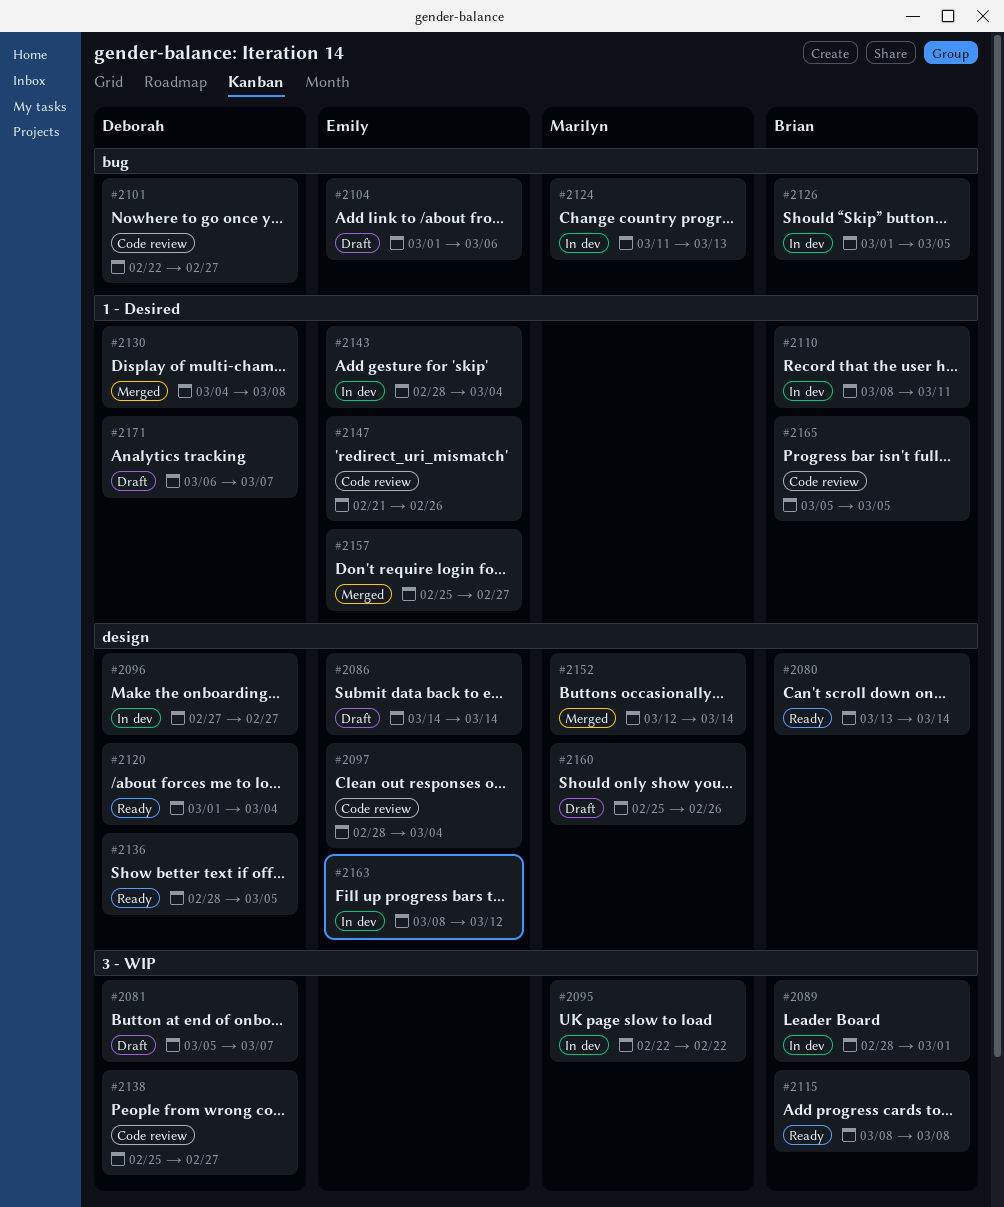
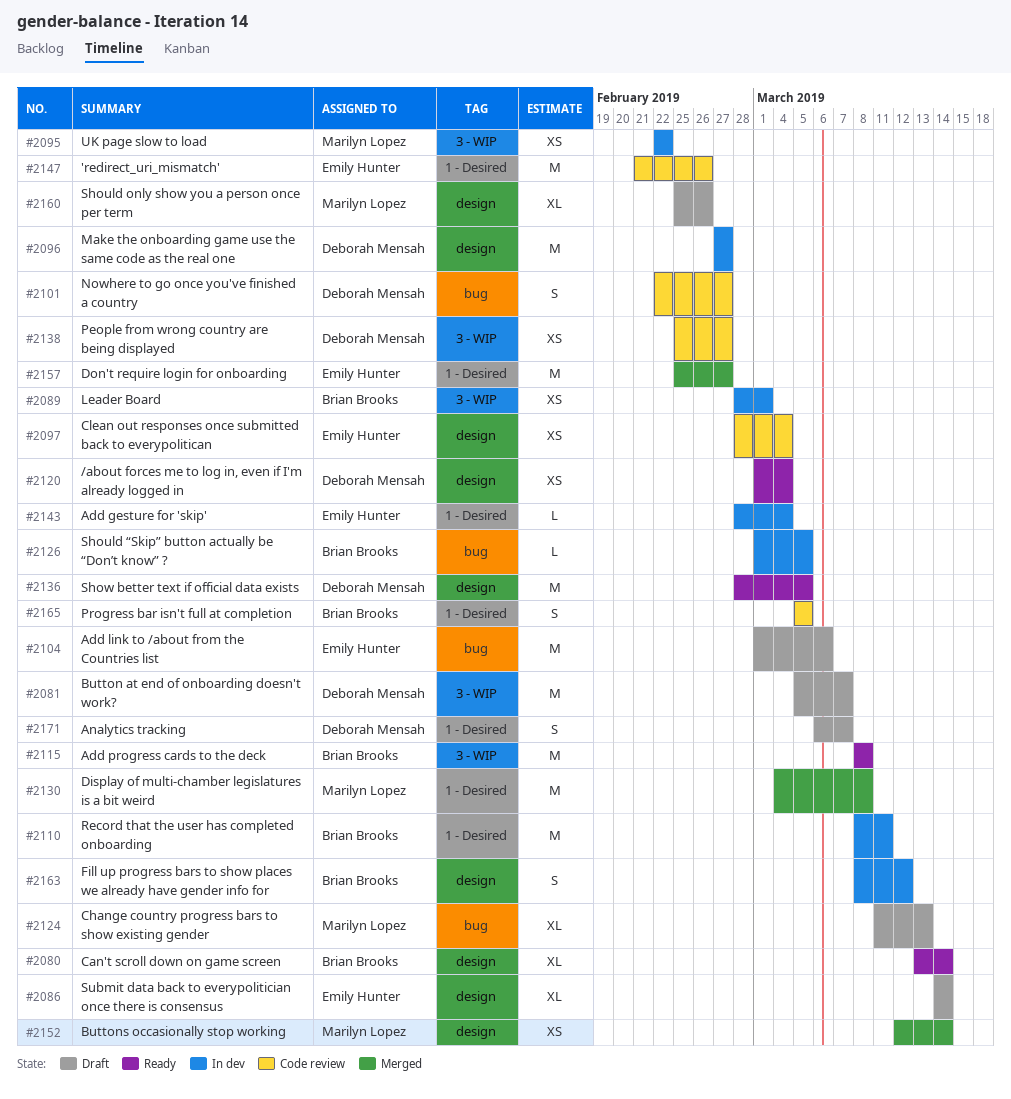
#2124, status: In dev -> Draft
#2130, owner: Deborah Mensah -> Marilyn Lopez
#2163, owner: Emily Hunter -> Brian Brooks

